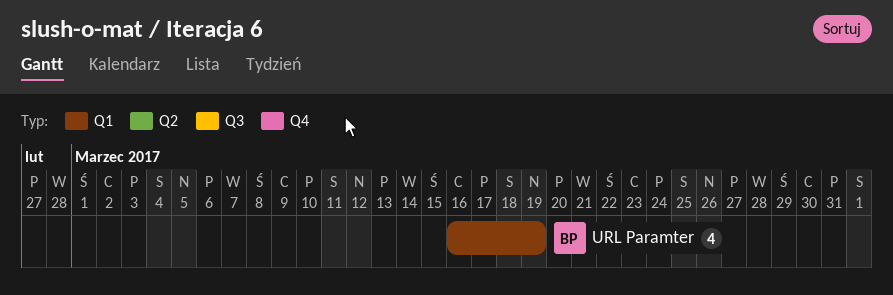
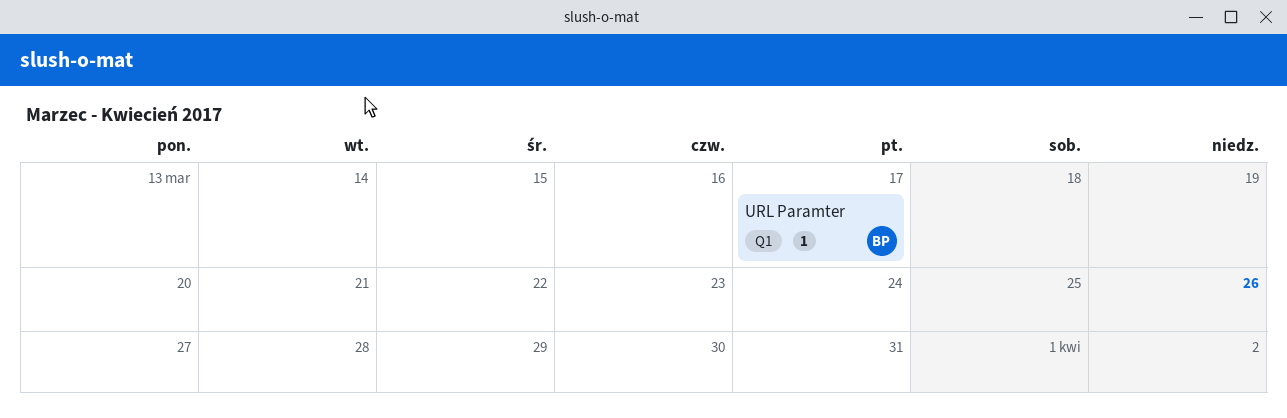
URL Paramter, estimate: 4 -> 1
URL Paramter, due: Mar 19 -> Mar 17

